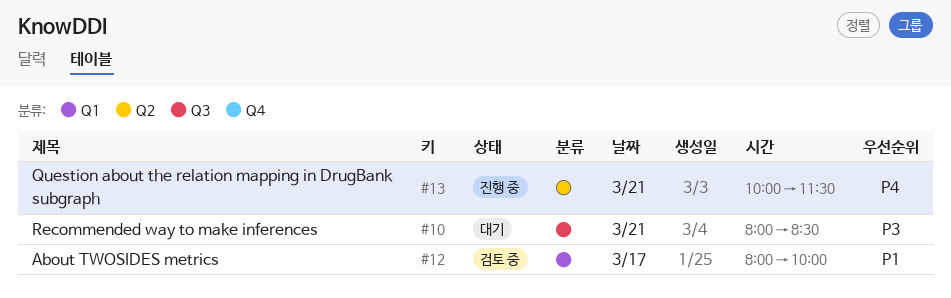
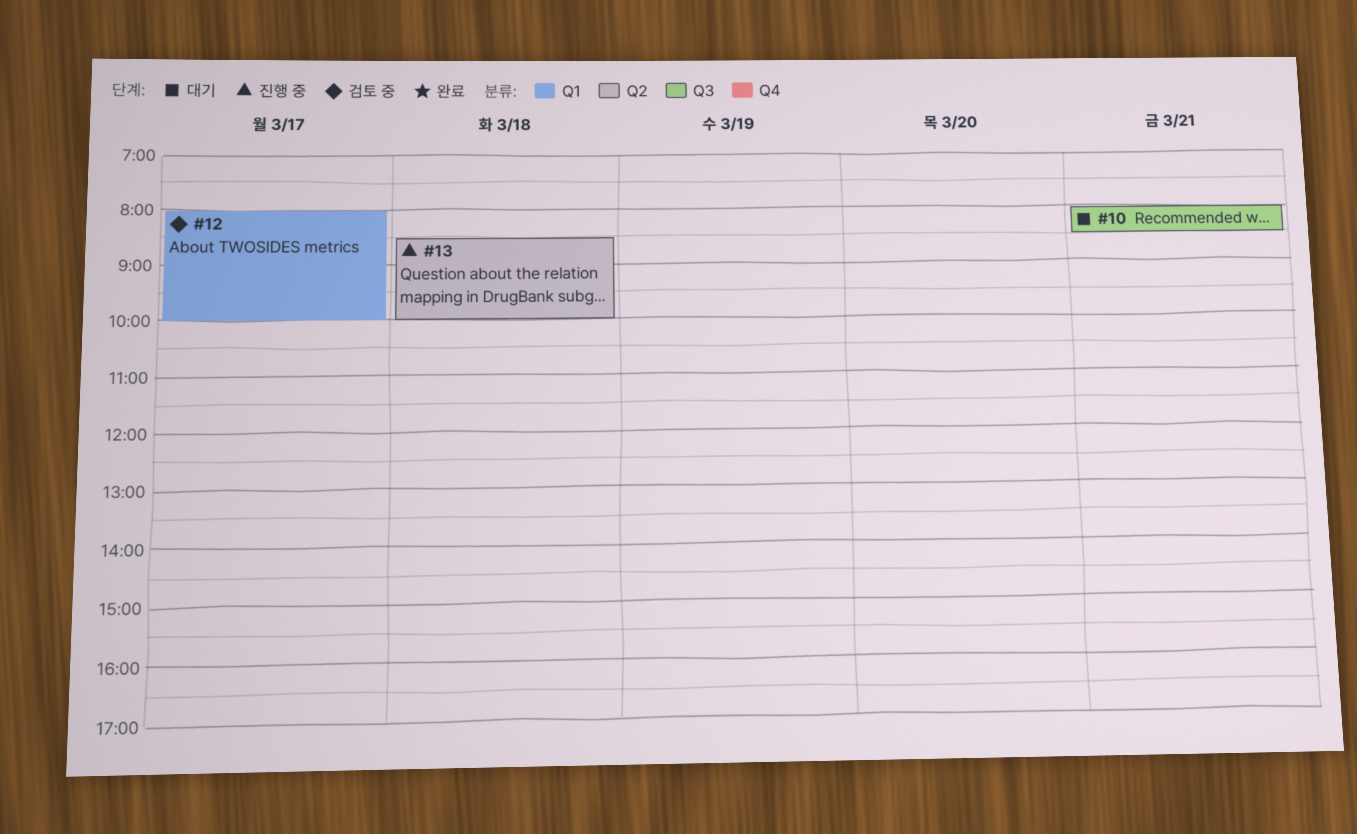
#13, day: Mar 21 -> Mar 18
#13, begins: 10:00 -> 08:30
#13, ends: 11:30 -> 10:00

